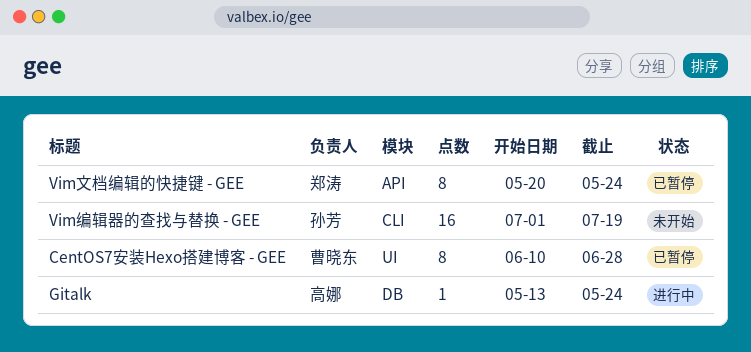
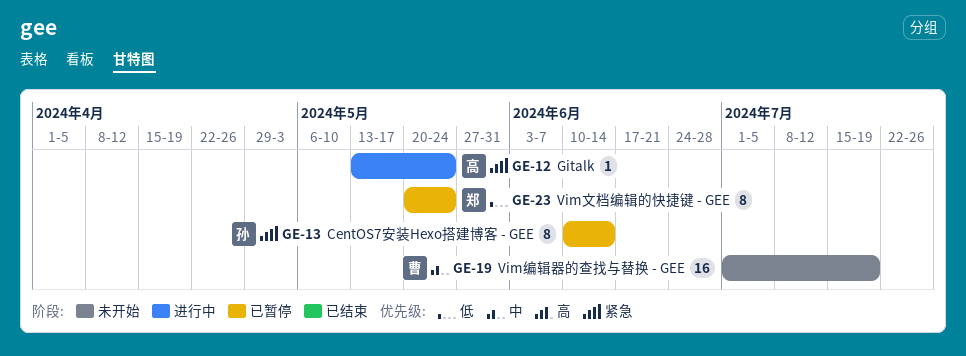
CentOS7安装Hexo搭建博客 - GEE, owner: 曹晓东 -> 孙芳
CentOS7安装Hexo搭建博客 - GEE, due: Jun 28 -> Jun 14
Vim编辑器的查找与替换 - GEE, owner: 孙芳 -> 曹晓东

